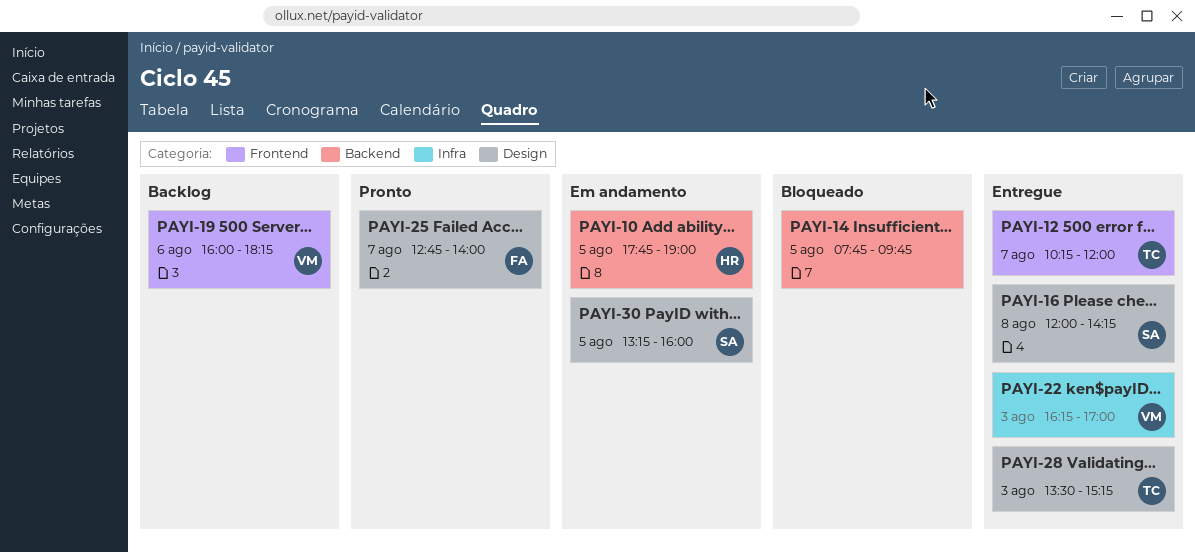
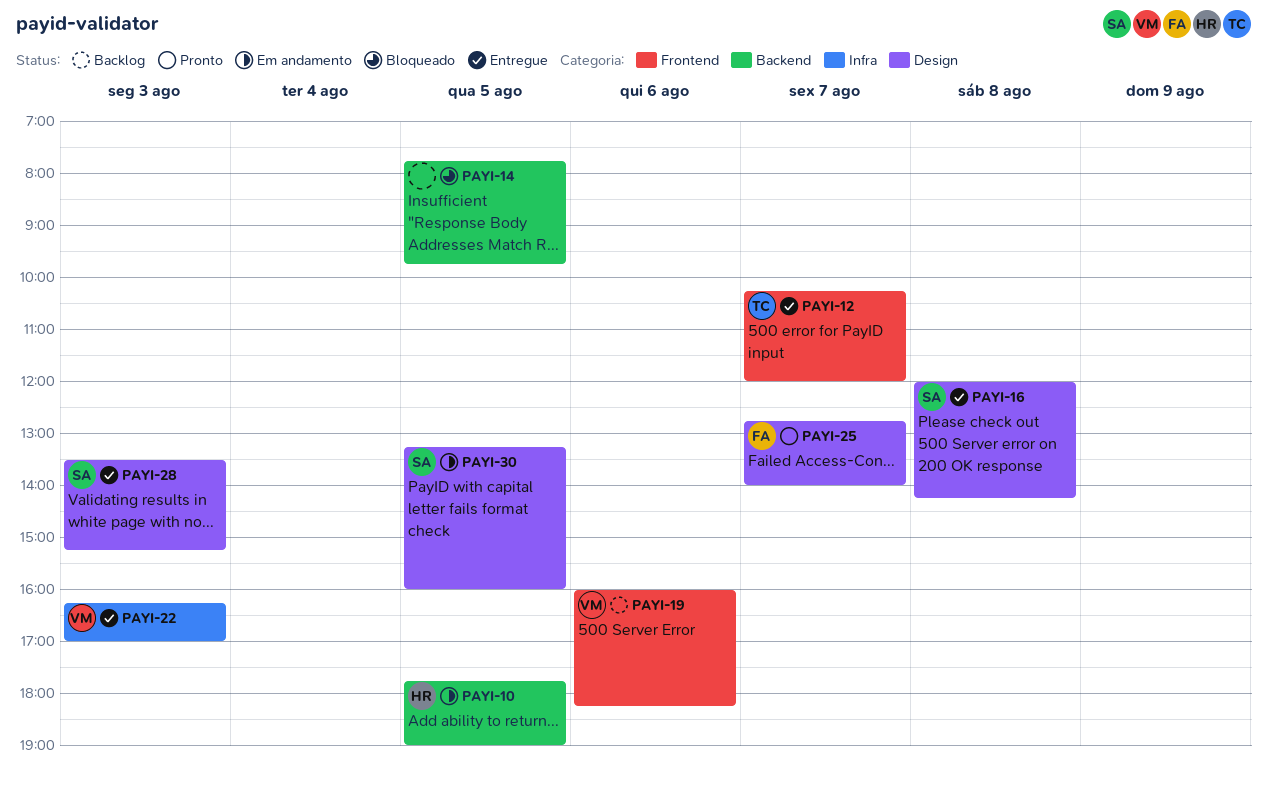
PAYI-28, owner: TC -> SA

